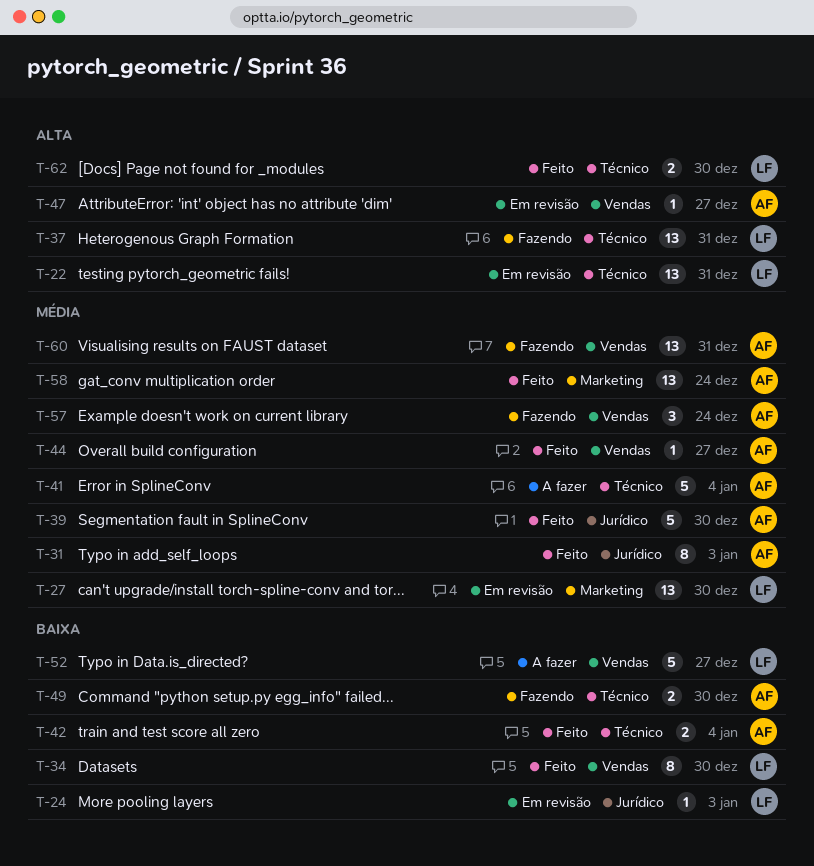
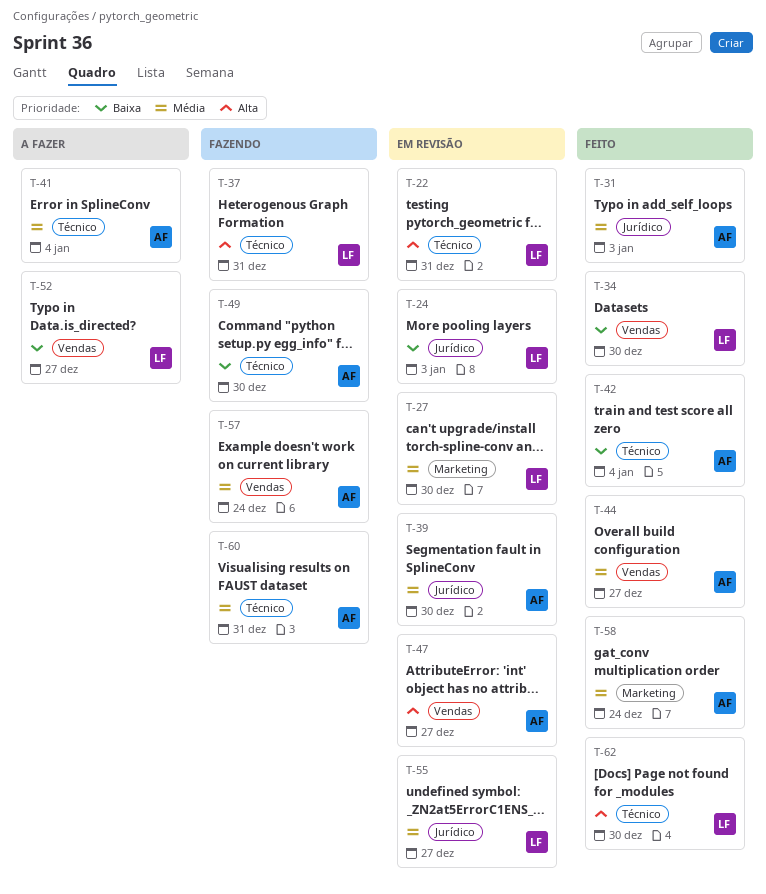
T-39, status: Feito -> Em revisão
T-55: none -> present
T-60, label: Vendas -> Técnico

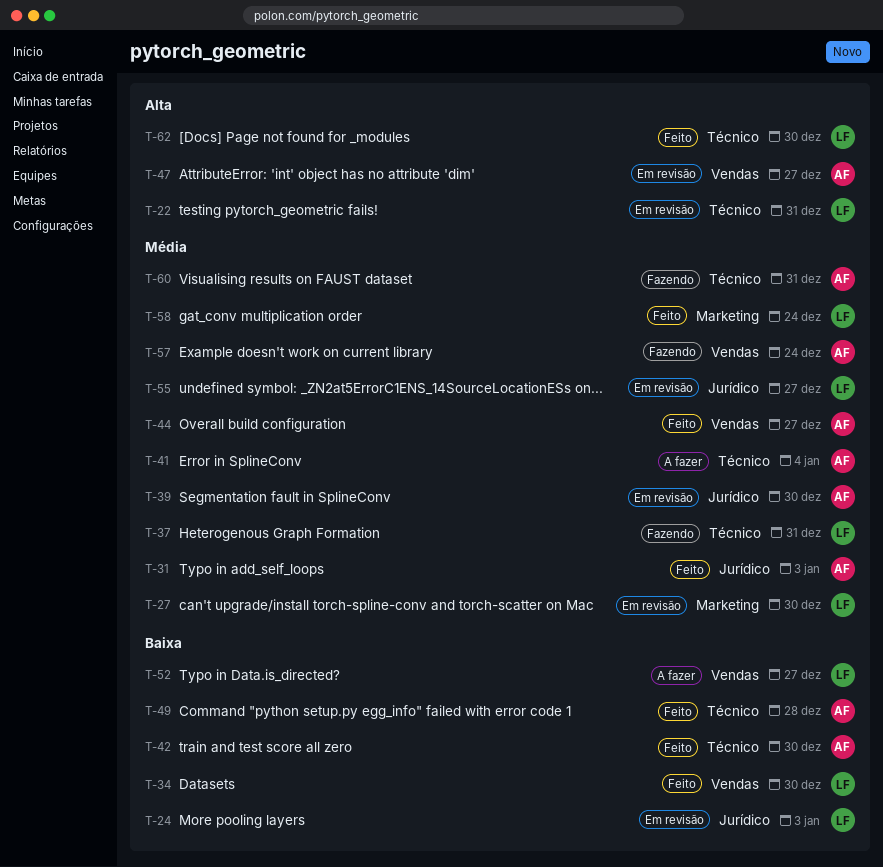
T-37, priority: Alta -> Média
T-42, due: Jan 4 -> Dec 30
T-49, status: Fazendo -> Feito
T-49, due: Dec 30 -> Dec 28
T-58, owner: AF -> LF

